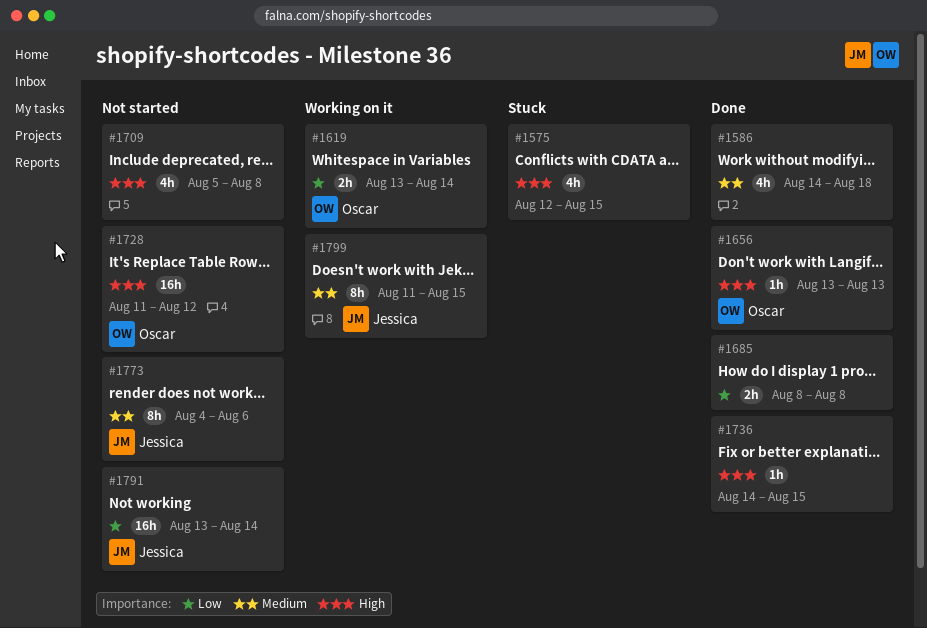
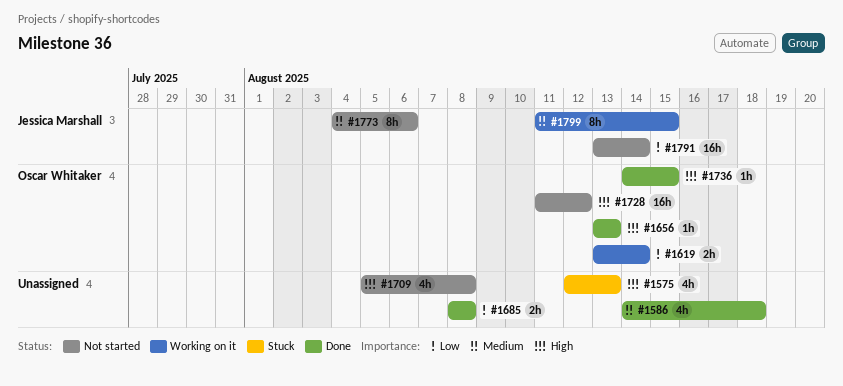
#1575, due: Aug 15 -> Aug 13
#1736, owner: none -> Oscar Whitaker

